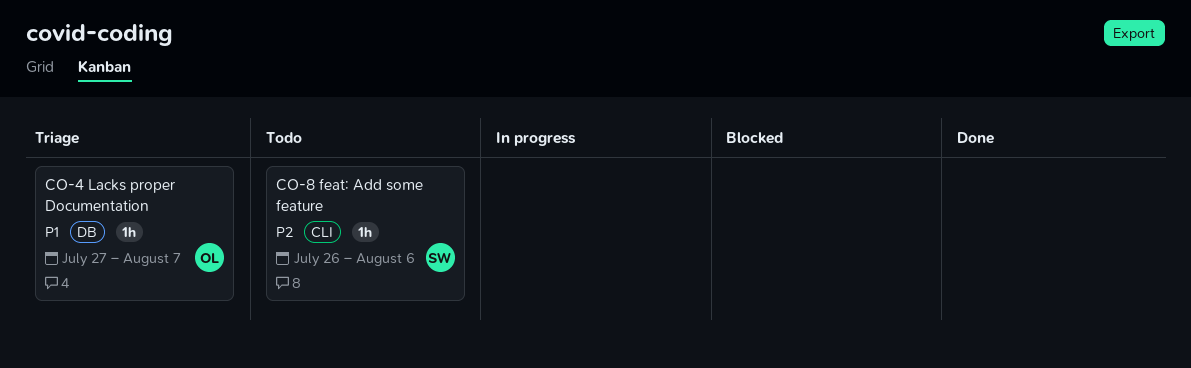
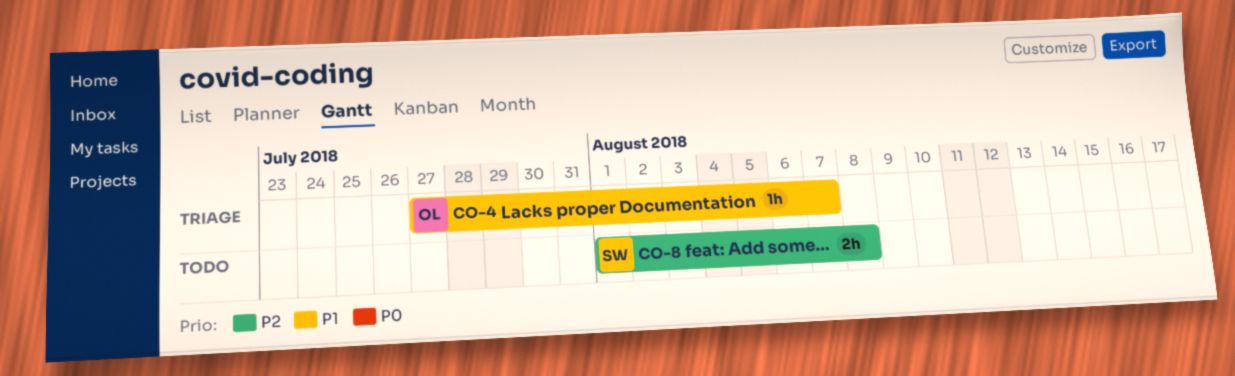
CO-8, estimate: 1h -> 2h
CO-8, start: Jul 26 -> Aug 1
CO-8, due: Aug 6 -> Aug 8

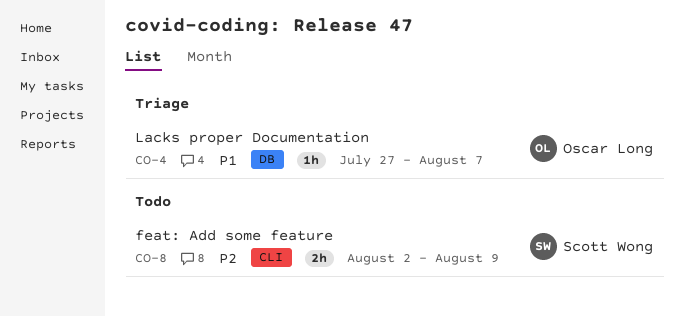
CO-8, start: Aug 1 -> Aug 2
CO-8, due: Aug 8 -> Aug 9

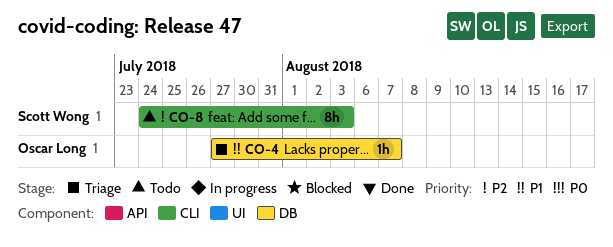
CO-8, estimate: 2h -> 8h
CO-8, start: Aug 2 -> Jul 24
CO-8, due: Aug 9 -> Aug 3

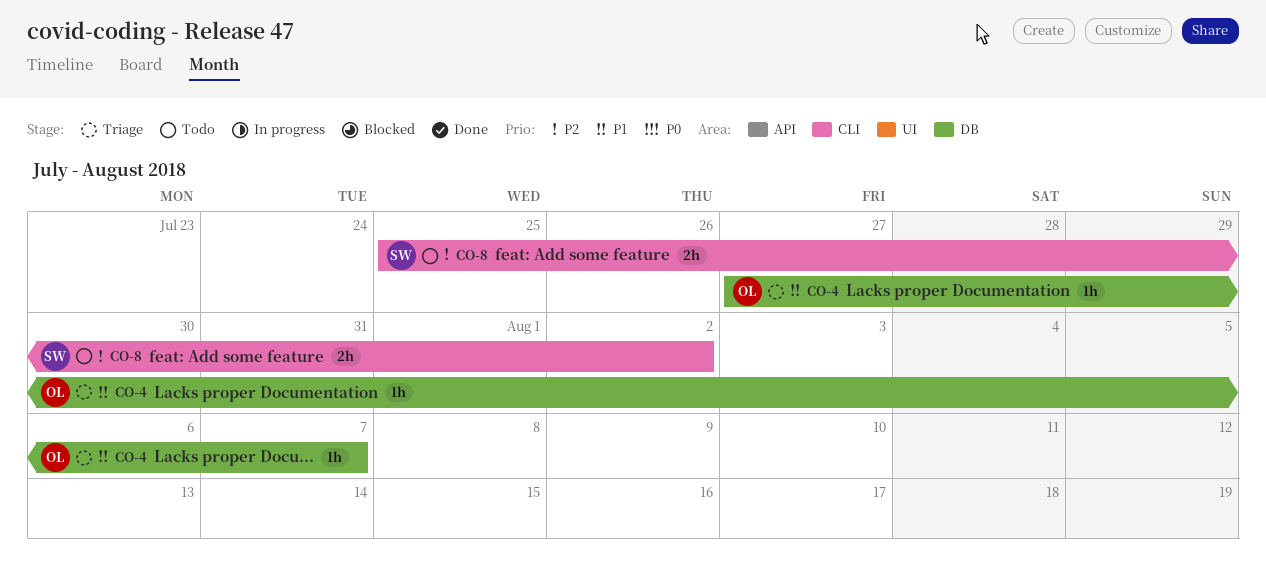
CO-8, estimate: 8h -> 2h
CO-8, start: Jul 24 -> Jul 25
CO-8, due: Aug 3 -> Aug 2

